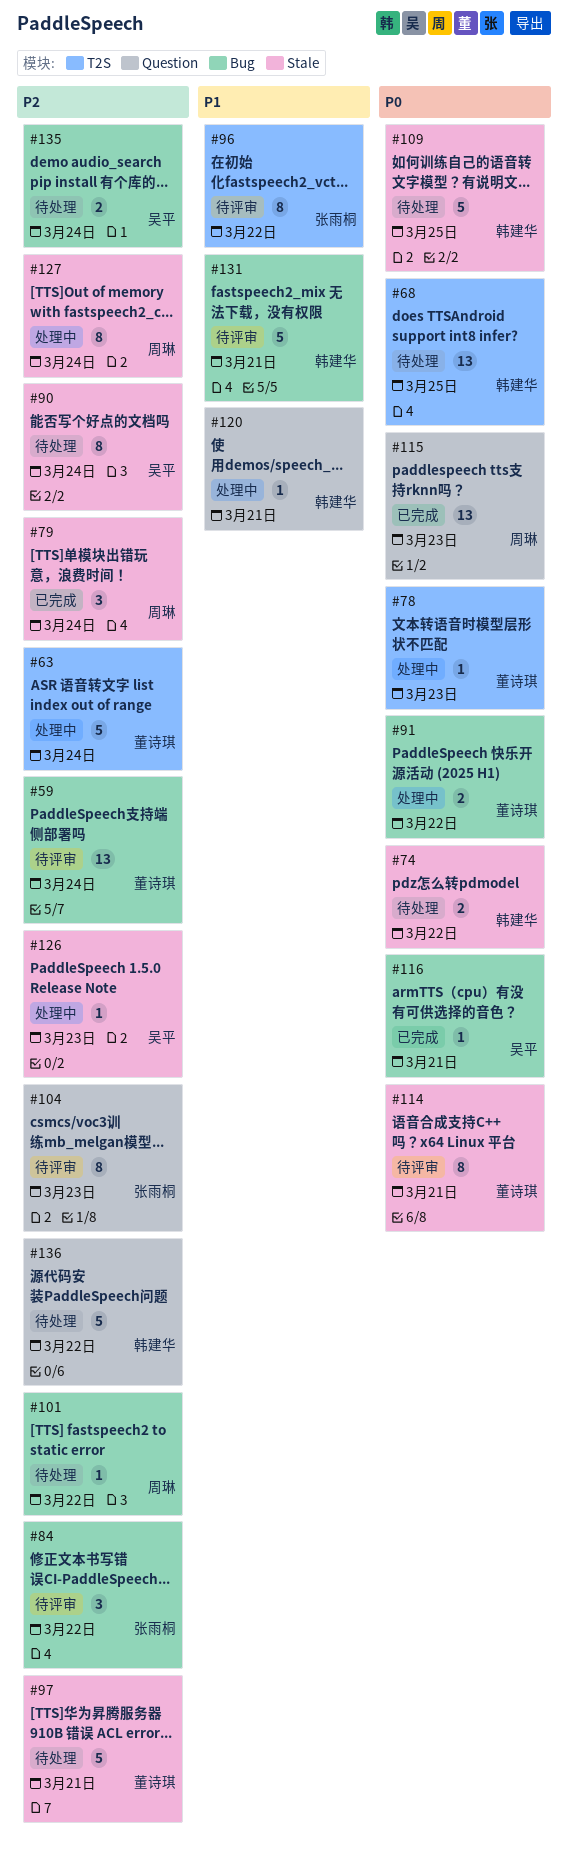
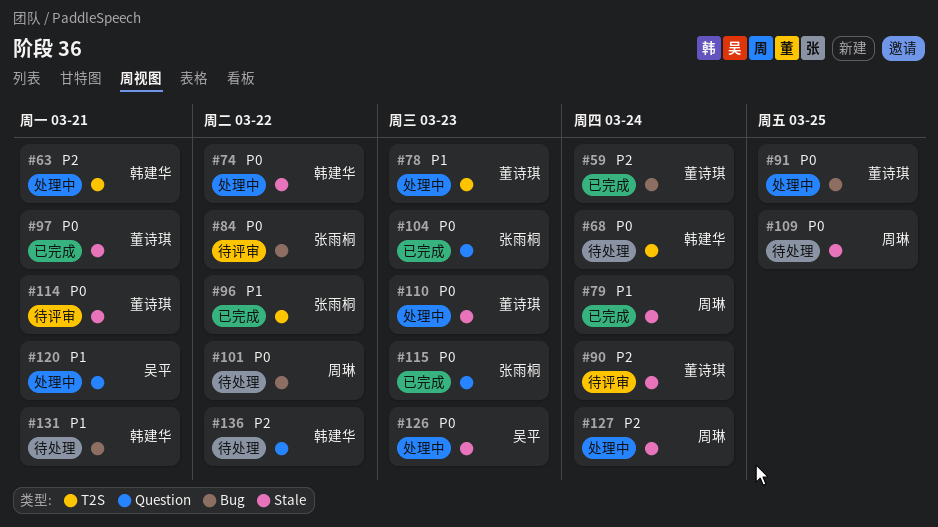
#59, status: 待评审 -> 已完成
#63, owner: 董诗琪 -> 韩建华
#63, due: Mar 24 -> Mar 21
#68, due: Mar 25 -> Mar 24
#74, status: 待处理 -> 处理中
#78, priority: P0 -> P1
#79, priority: P2 -> P1
#84, priority: P2 -> P0
#90, status: 待处理 -> 待评审
#90, owner: 吴平 -> 董诗琪
#91, due: Mar 22 -> Mar 25
#96, status: 待评审 -> 已完成
#97, status: 待处理 -> 已完成
#97, priority: P2 -> P0
#101, priority: P2 -> P0
#104, status: 待评审 -> 已完成
#104, priority: P2 -> P0
#109, owner: 韩建华 -> 周琳
#110: none -> present
#115, owner: 周琳 -> 张雨桐
#116: present -> none
#120, owner: 韩建华 -> 吴平
#126, priority: P2 -> P0
#131, status: 待评审 -> 待处理
#135: present -> none

